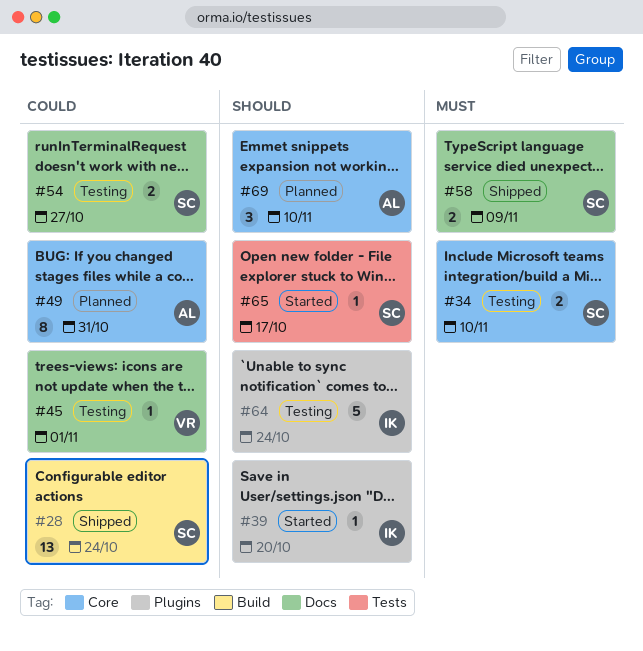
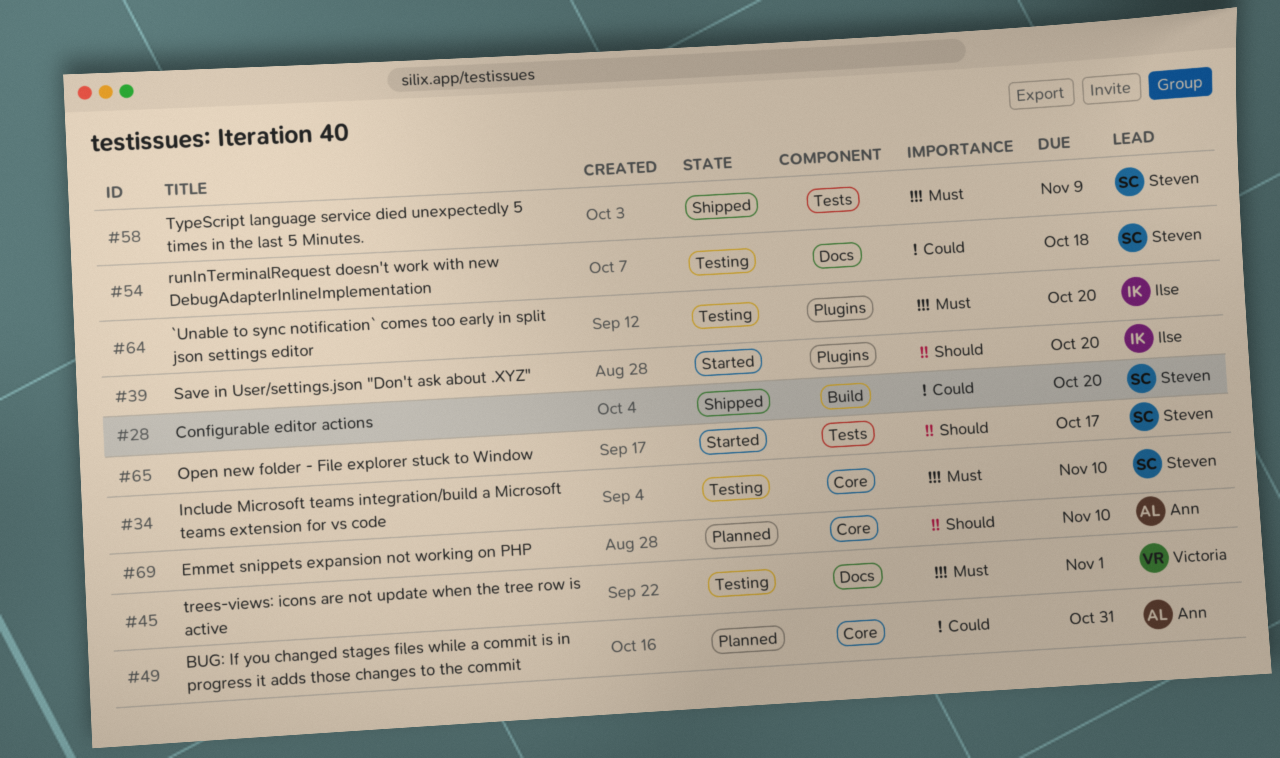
#28, due: Oct 24 -> Oct 20
#45, priority: Could -> Must
#54, due: Oct 27 -> Oct 18
#58, label: Docs -> Tests
#64, priority: Should -> Must
#64, due: Oct 24 -> Oct 20

